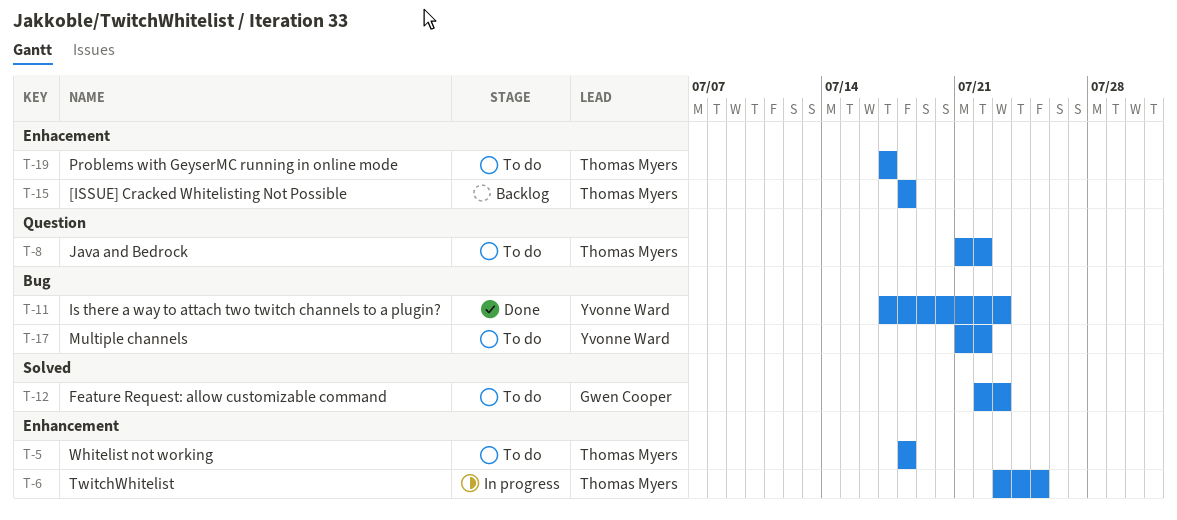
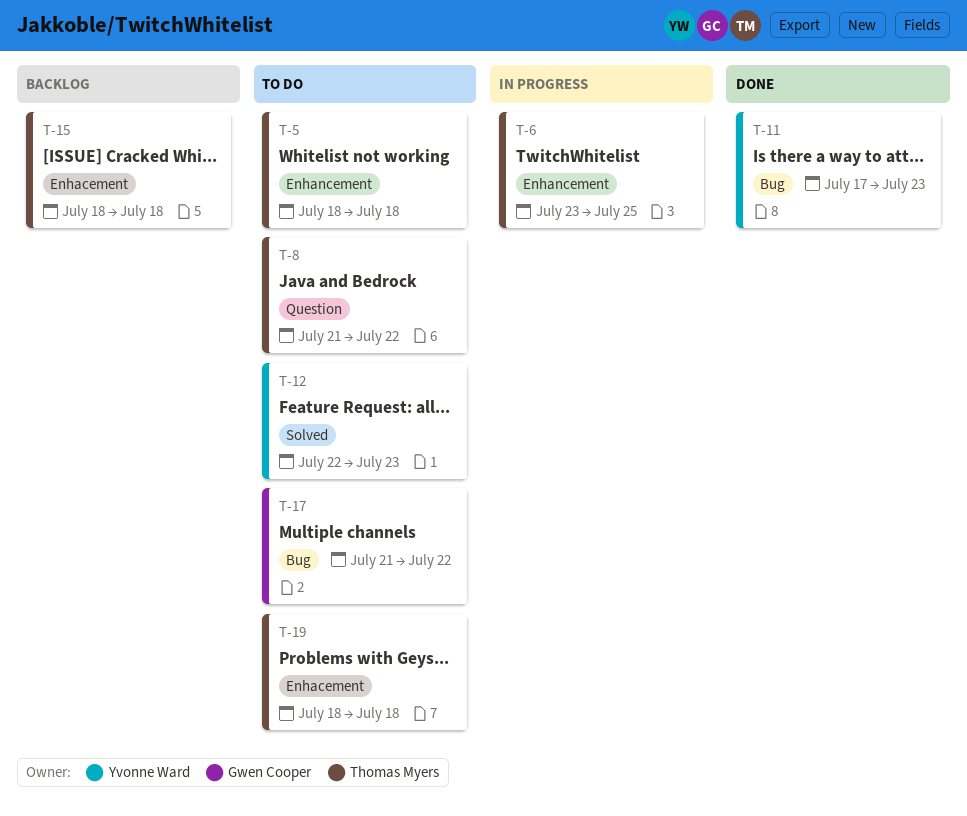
T-12, owner: Gwen Cooper -> Yvonne Ward
T-17, owner: Yvonne Ward -> Gwen Cooper
T-19, start: Jul 17 -> Jul 18
T-19, due: Jul 17 -> Jul 18

